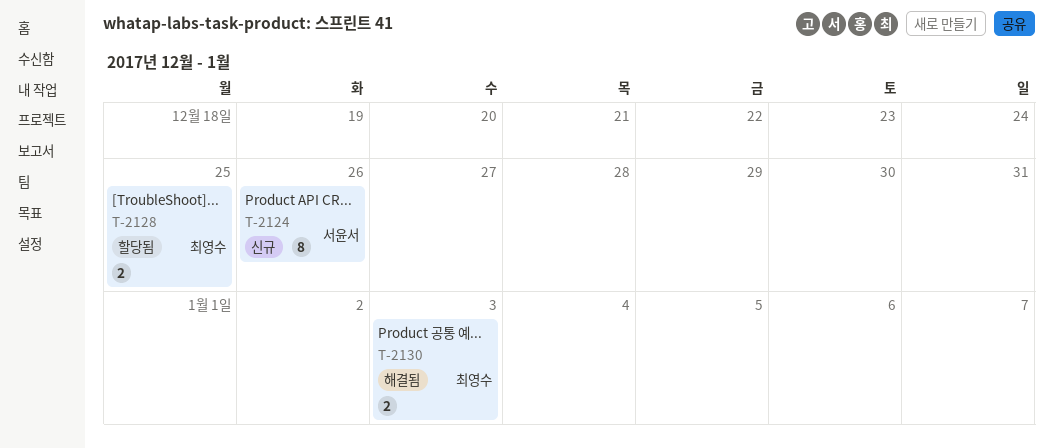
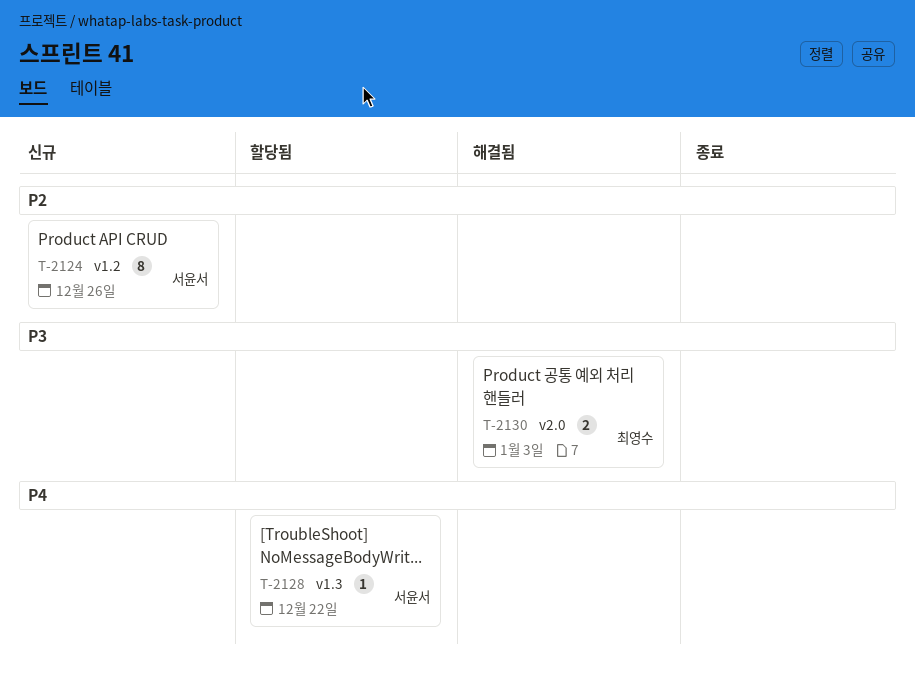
T-2128, owner: 최영수 -> 서윤서
T-2128, estimate: 2 -> 1
T-2128, due: Dec 25 -> Dec 22

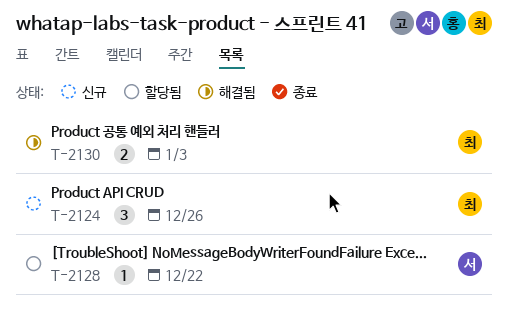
T-2124, owner: 서윤서 -> 최영수
T-2124, estimate: 8 -> 3

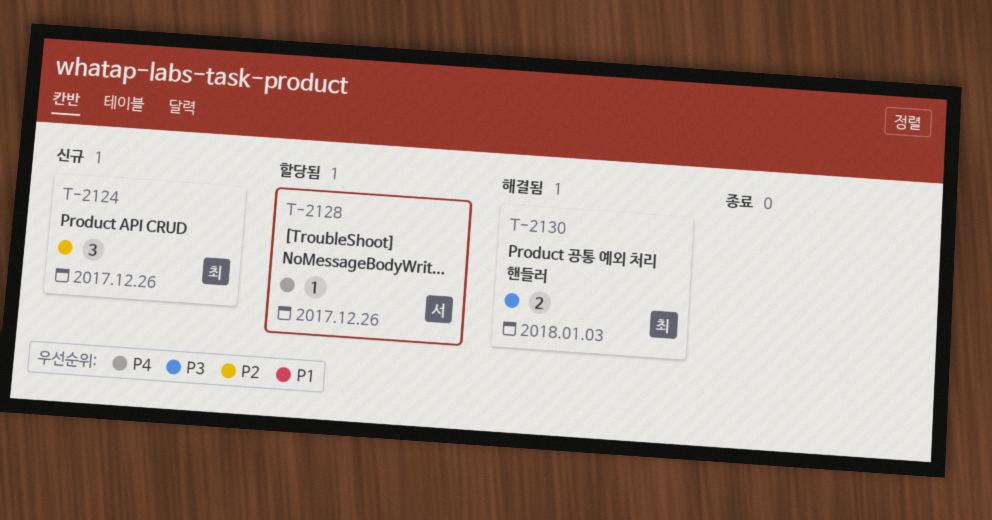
T-2128, due: Dec 22 -> Dec 26

